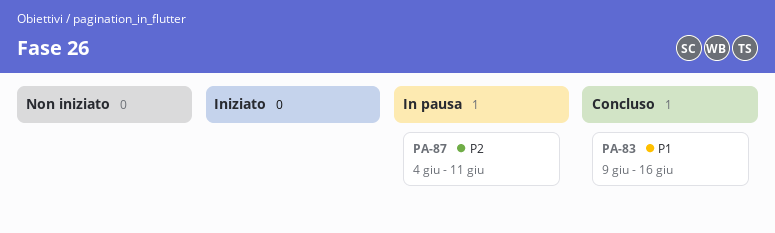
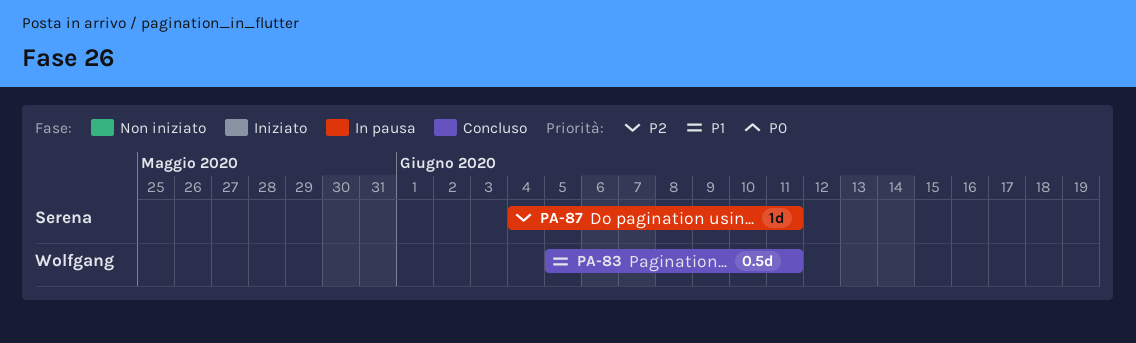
PA-83, start: Jun 9 -> Jun 5
PA-83, due: Jun 16 -> Jun 11

